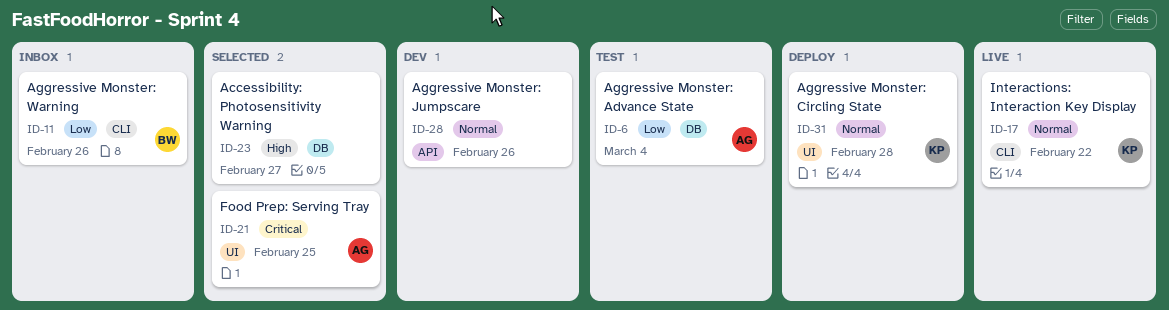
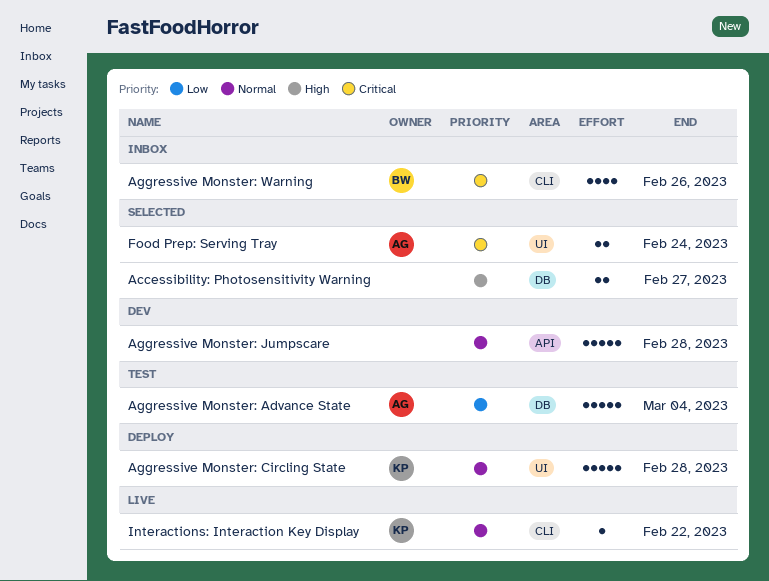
Aggressive Monster: Jumpscare, due: Feb 26 -> Feb 28
Aggressive Monster: Warning, priority: Low -> Critical
Food Prep: Serving Tray, due: Feb 25 -> Feb 24

